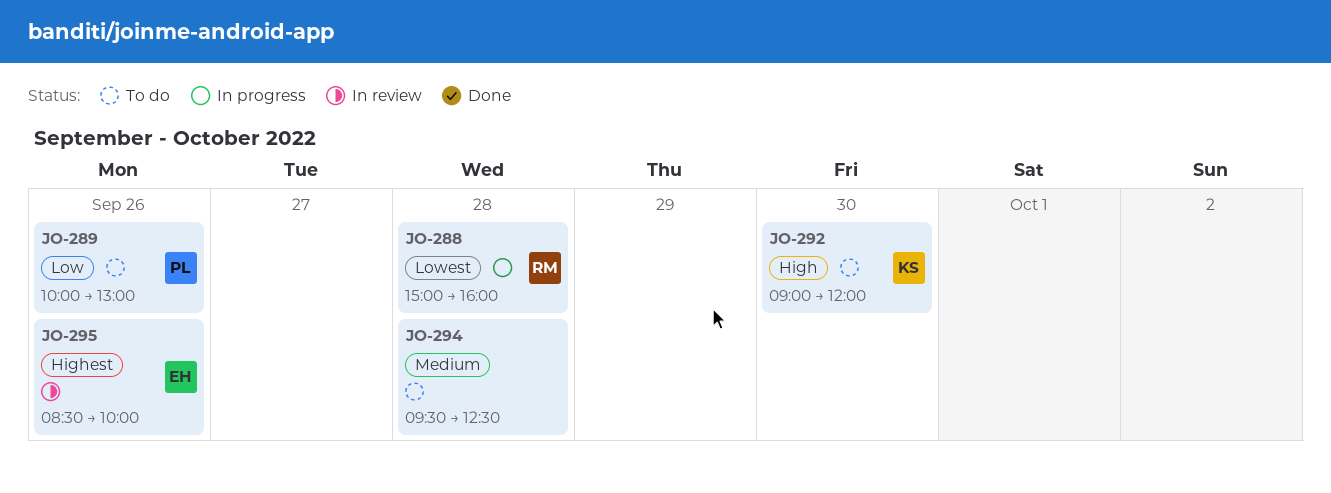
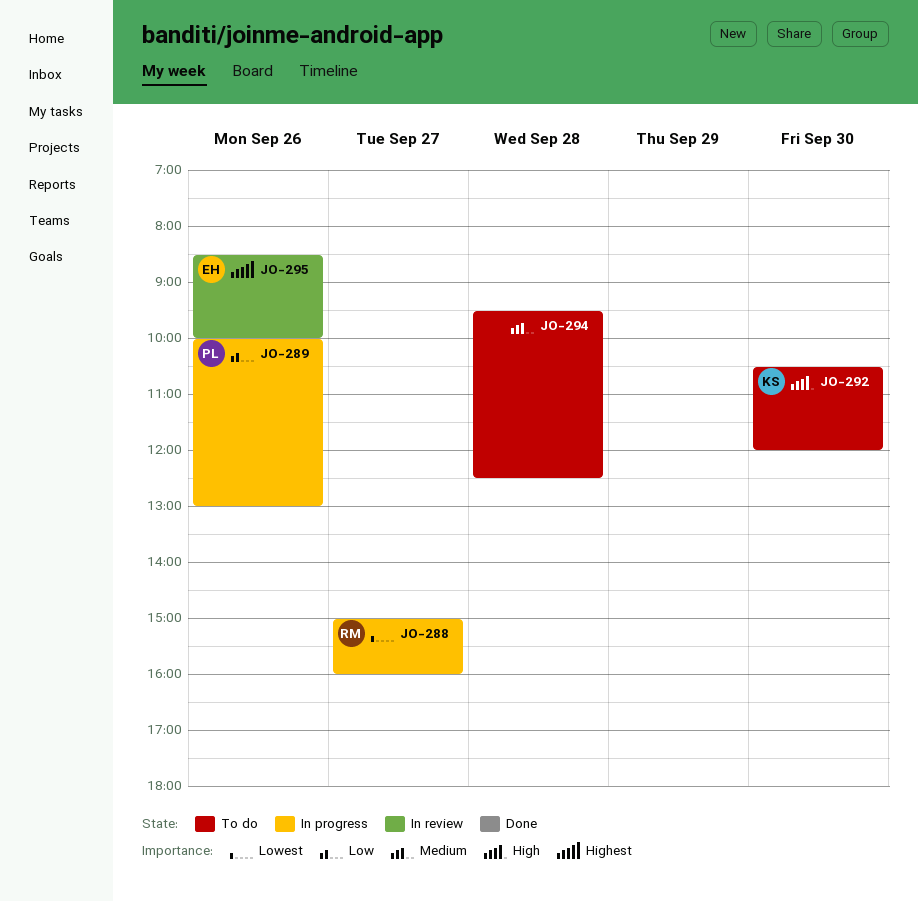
JO-288, day: Sep 28 -> Sep 27
JO-289, status: To do -> In progress
JO-292, begins: 09:00 -> 10:30

